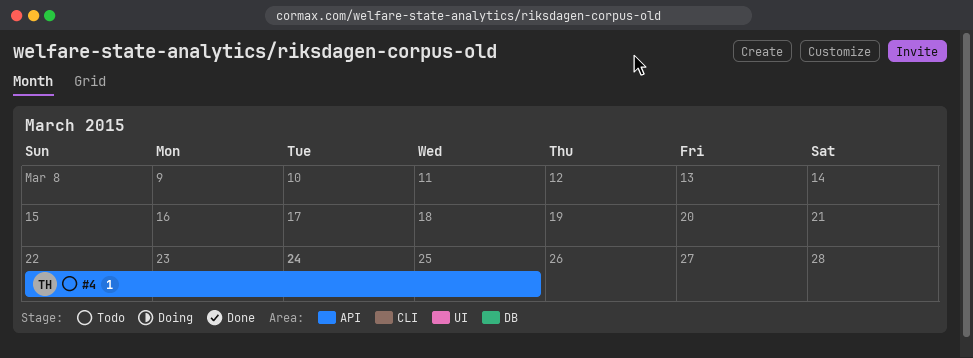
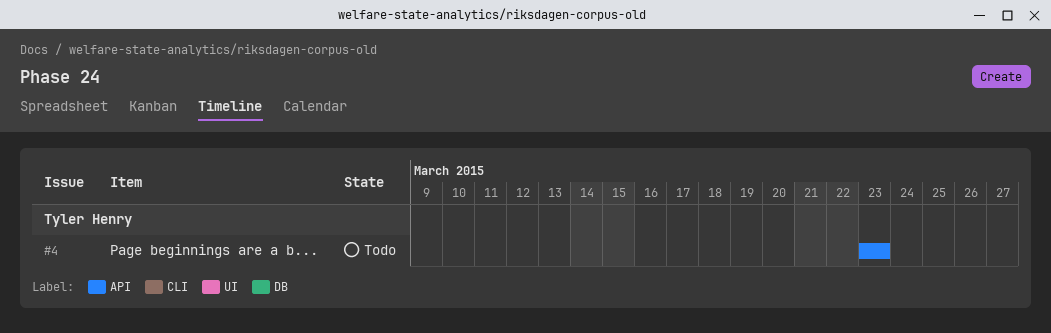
#4, start: Mar 22 -> Mar 23
#4, due: Mar 25 -> Mar 23

